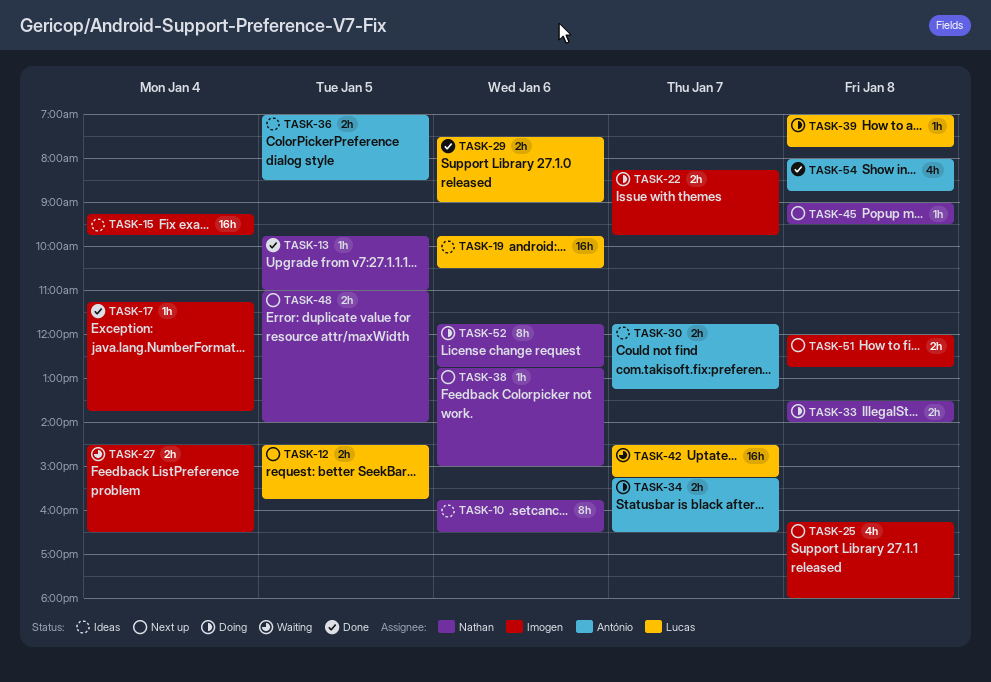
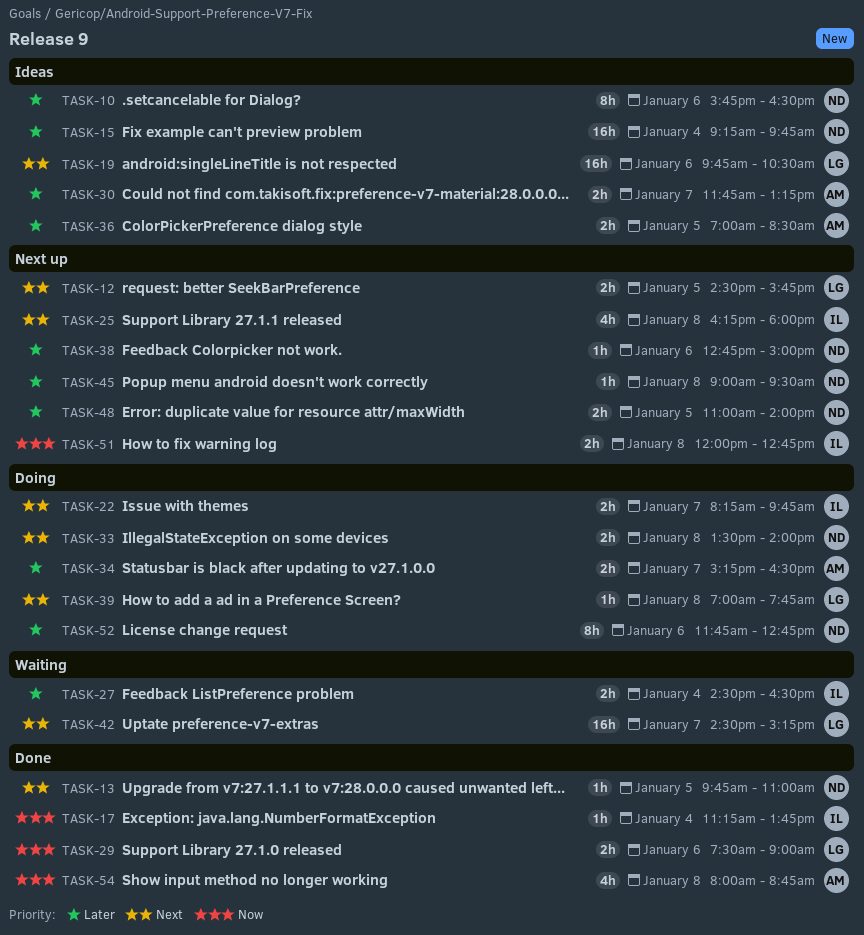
TASK-15, owner: Imogen -> Nathan

